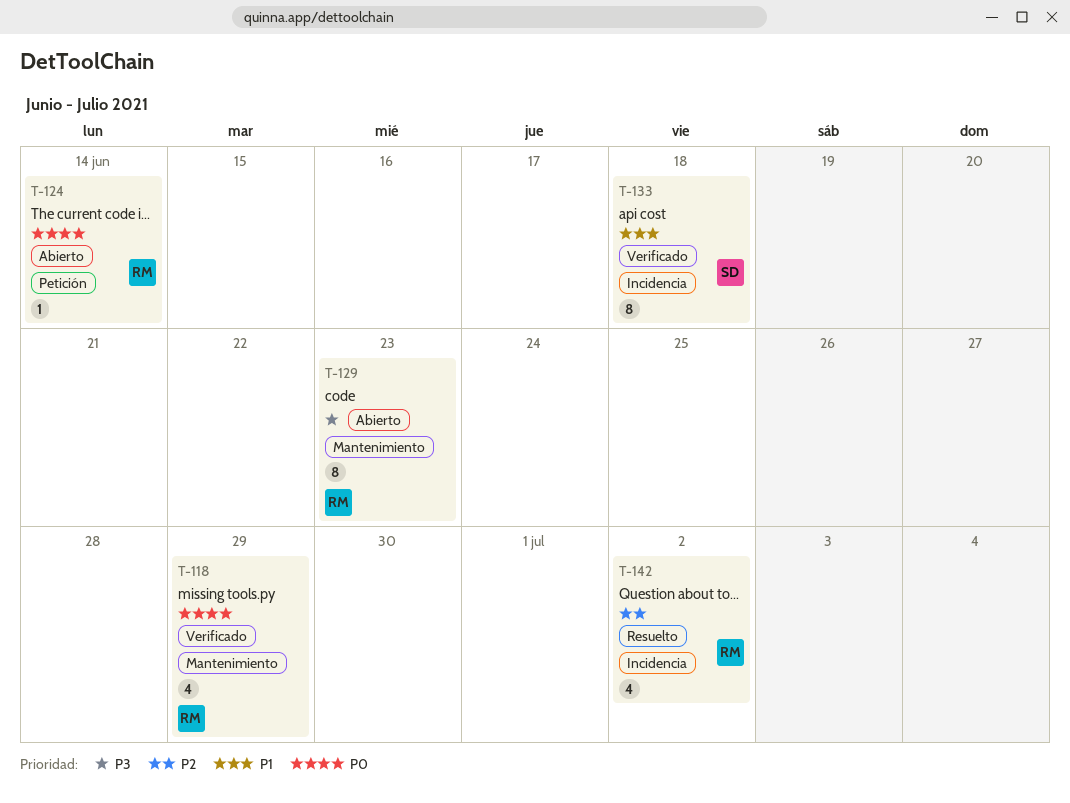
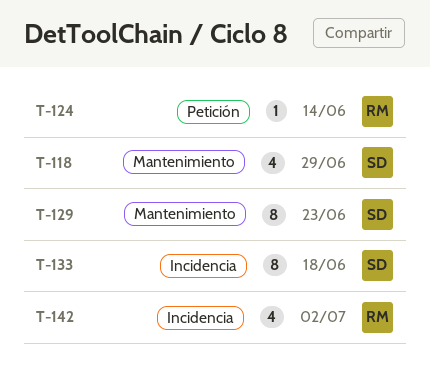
T-118, owner: RM -> SD
T-129, owner: RM -> SD

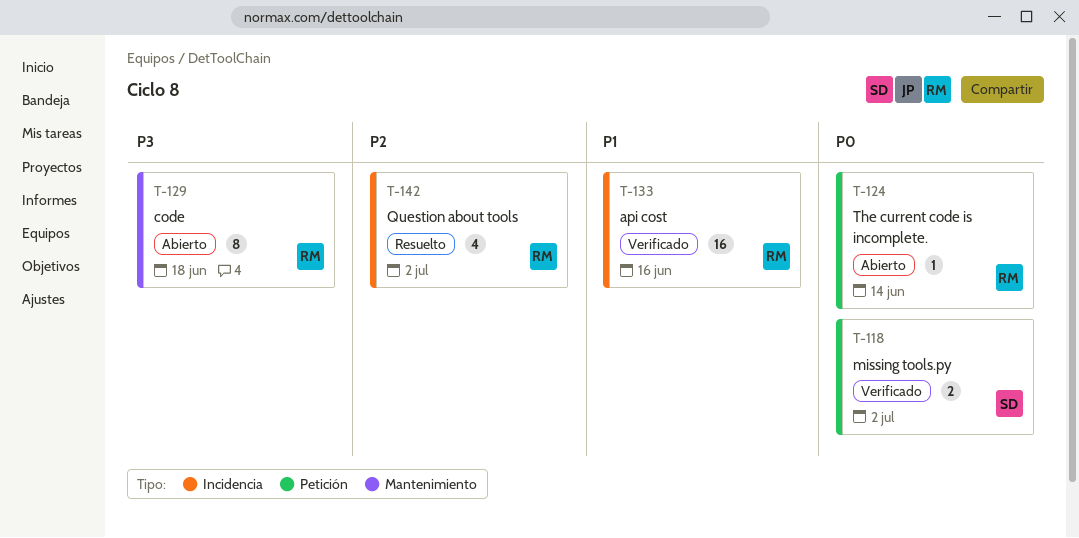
T-118, label: Mantenimiento -> Petición
T-118, estimate: 4 -> 2
T-118, due: Jun 29 -> Jul 2
T-129, owner: SD -> RM
T-129, due: Jun 23 -> Jun 18
T-133, owner: SD -> RM
T-133, estimate: 8 -> 16
T-133, due: Jun 18 -> Jun 16

